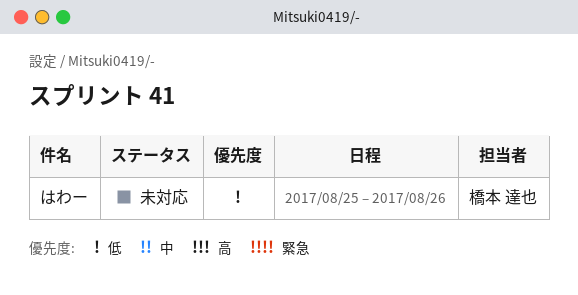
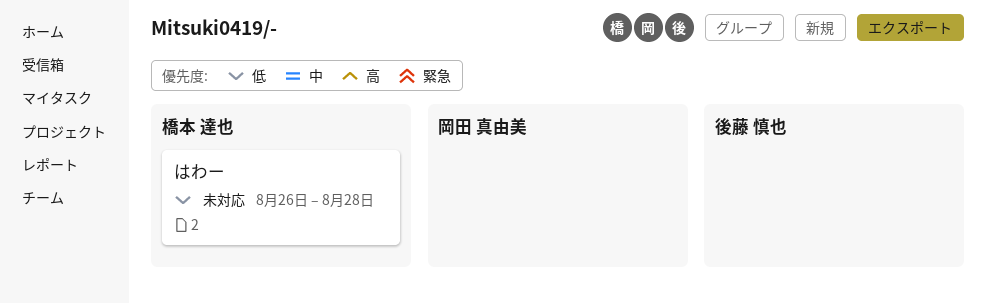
はわー, start: Aug 25 -> Aug 26
はわー, due: Aug 26 -> Aug 28

